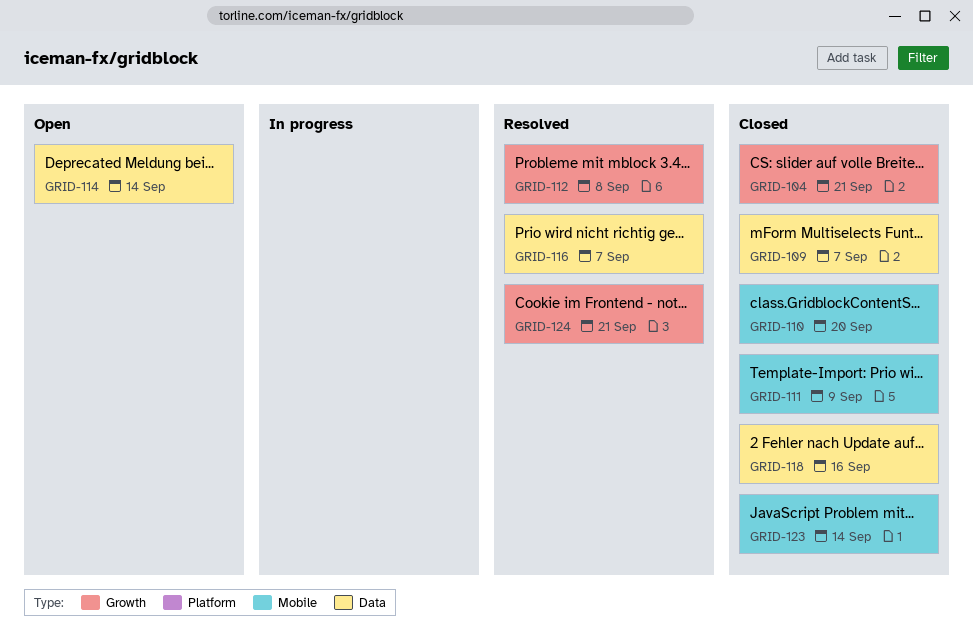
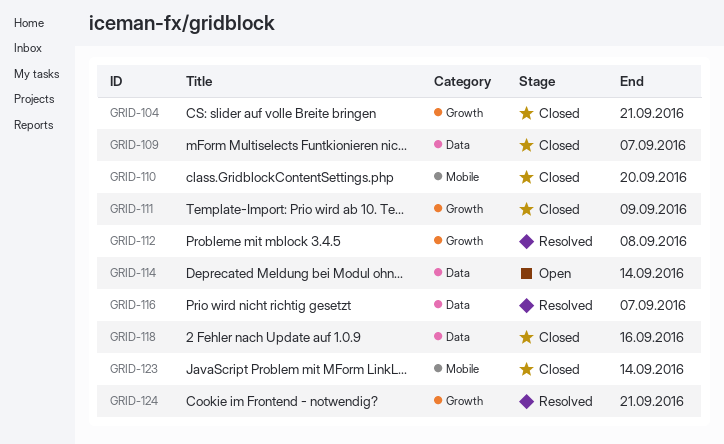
GRID-111, label: Mobile -> Growth

